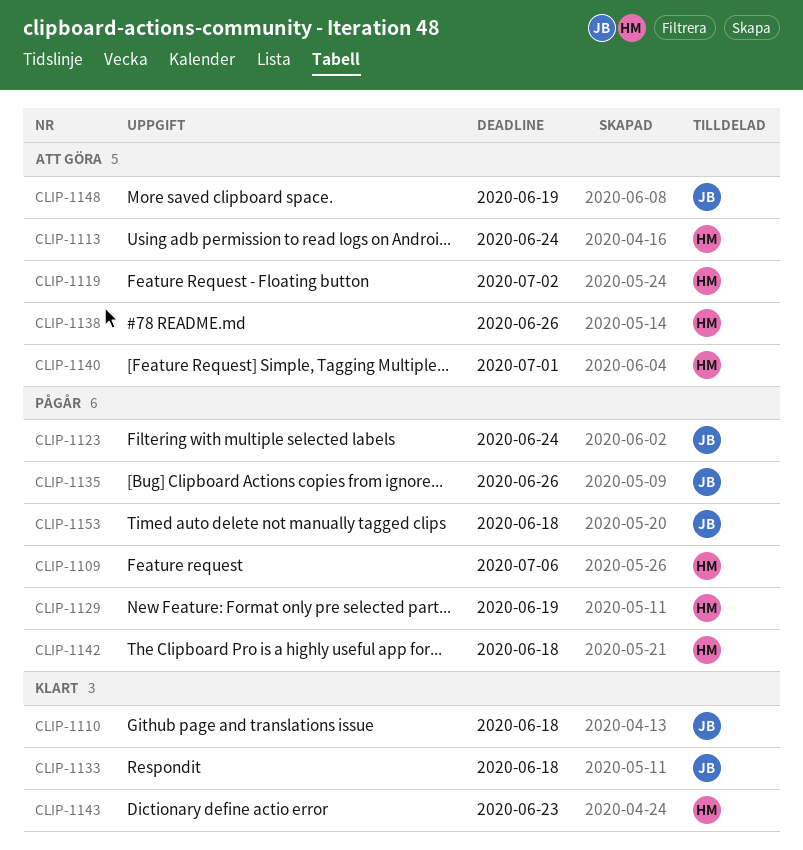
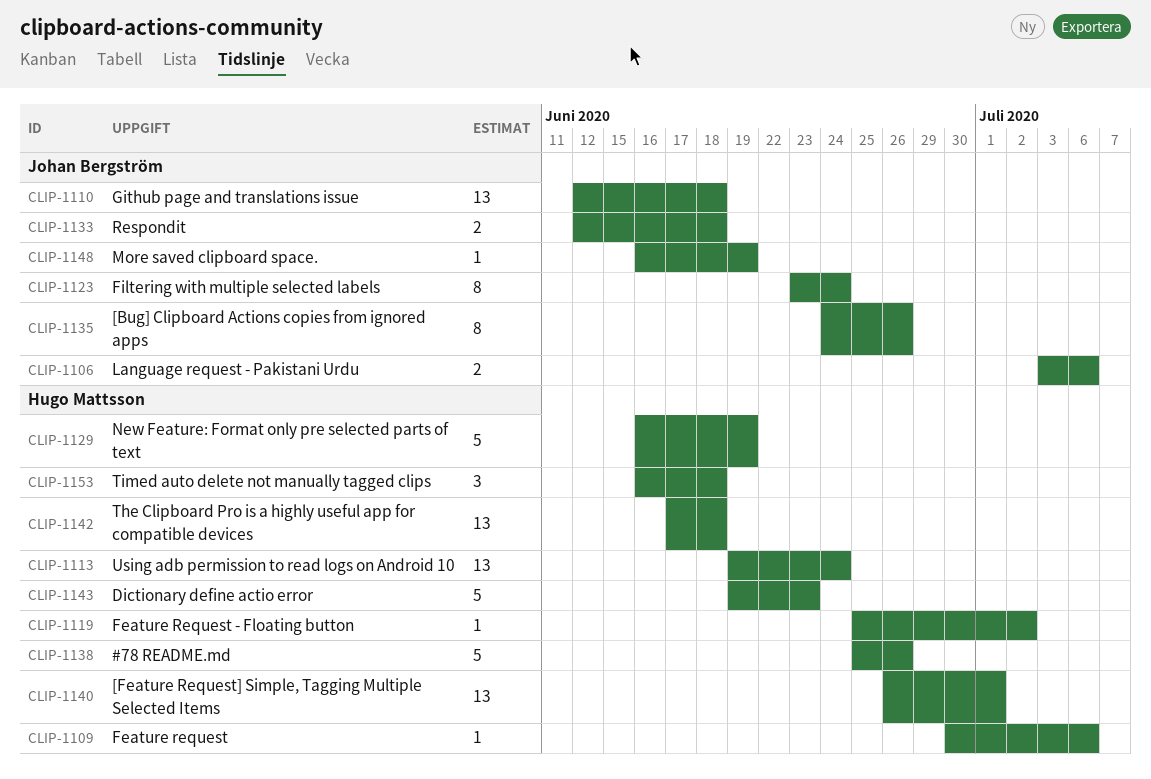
CLIP-1106: none -> present
CLIP-1153, owner: Johan Bergström -> Hugo Mattsson

